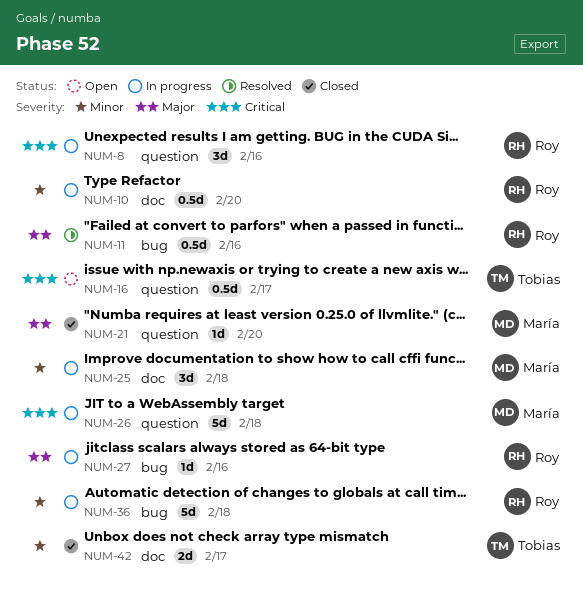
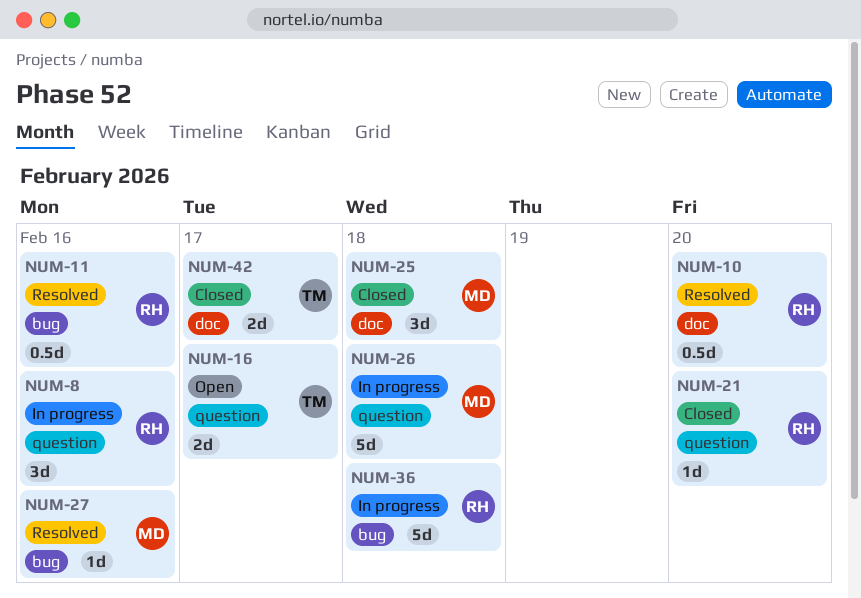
NUM-10, status: In progress -> Resolved
NUM-16, estimate: 0.5d -> 2d
NUM-21, owner: María -> Roy
NUM-25, status: In progress -> Closed
NUM-27, status: In progress -> Resolved
NUM-27, owner: Roy -> María

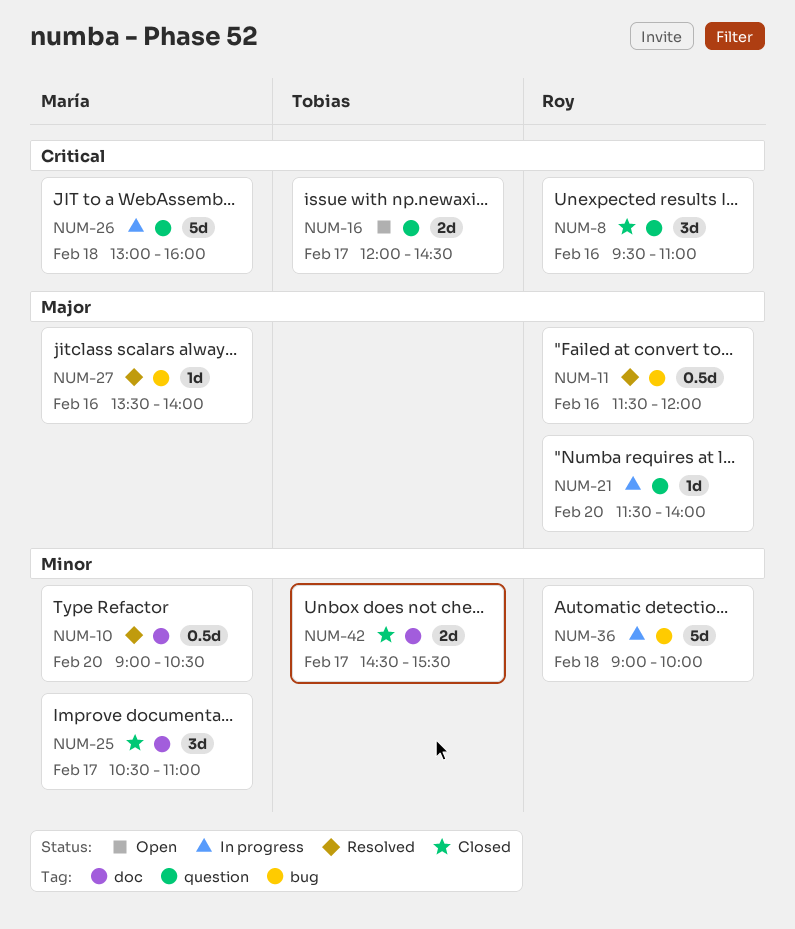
NUM-8, status: In progress -> Closed
NUM-10, owner: Roy -> María
NUM-21, status: Closed -> In progress
NUM-25, day: Feb 18 -> Feb 17

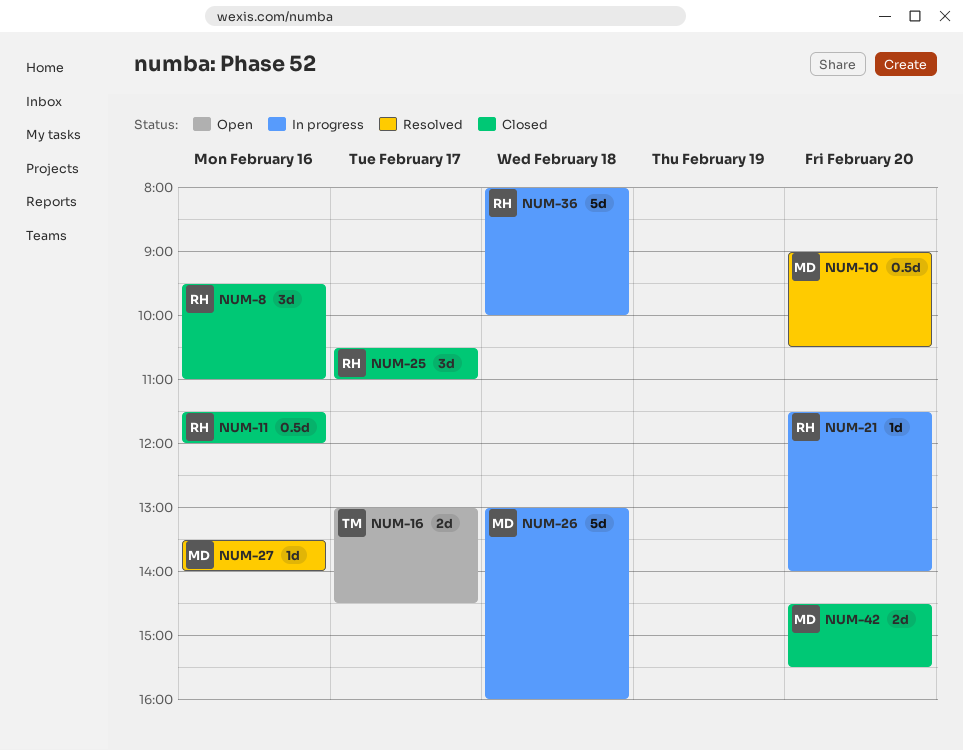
NUM-11, status: Resolved -> Closed
NUM-16, begins: 12:00 -> 13:00
NUM-25, owner: María -> Roy
NUM-36, begins: 09:00 -> 08:00
NUM-42, owner: Tobias -> María
NUM-42, day: Feb 17 -> Feb 20

